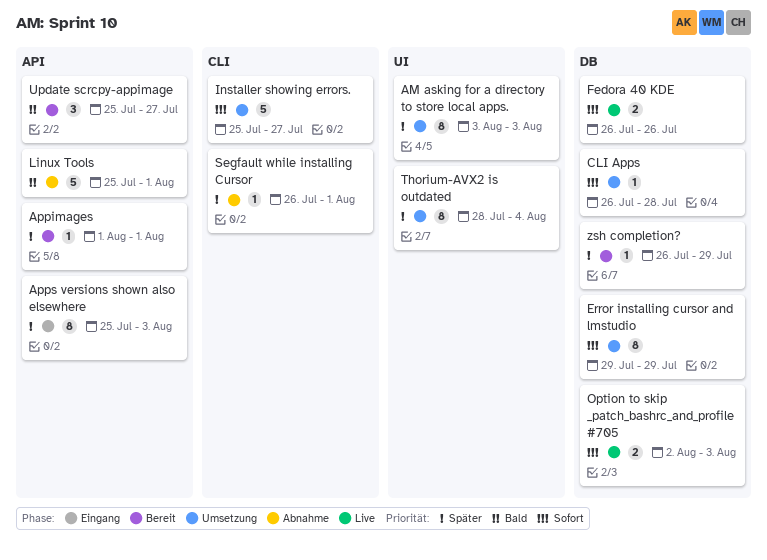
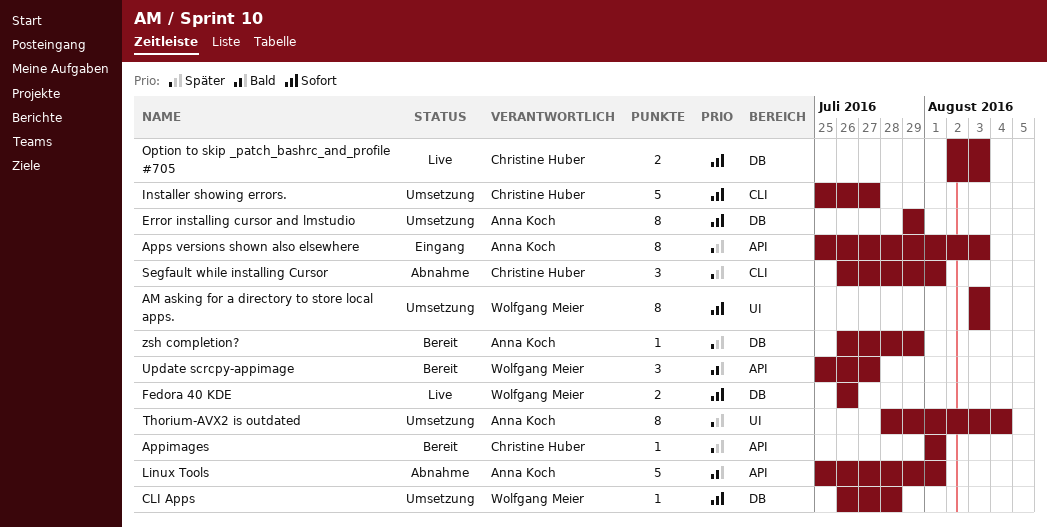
AM asking for a directory to store local apps., priority: Später -> Sofort
Segfault while installing Cursor, estimate: 1 -> 3

